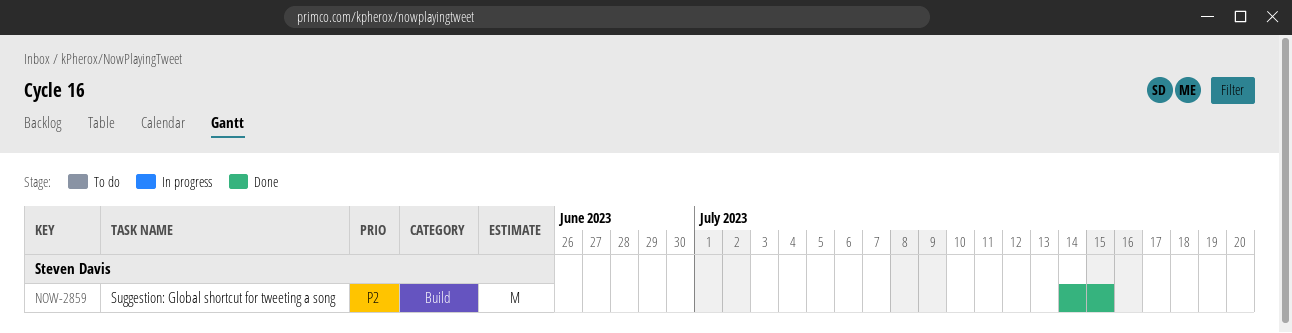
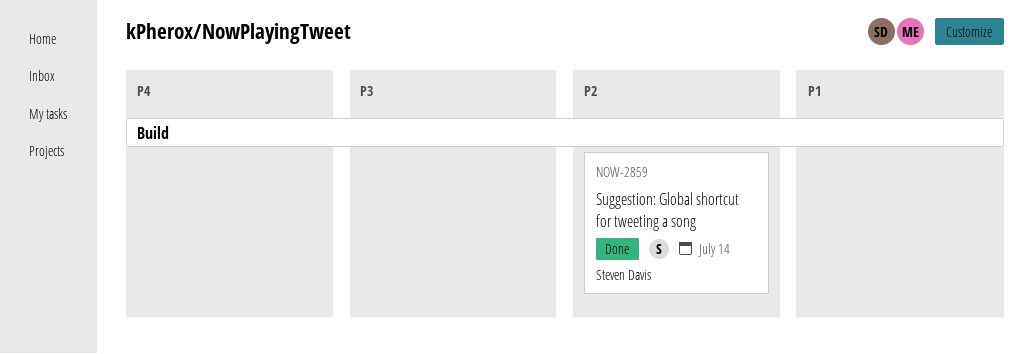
NOW-2859, estimate: M -> S
NOW-2859, due: Jul 15 -> Jul 14

